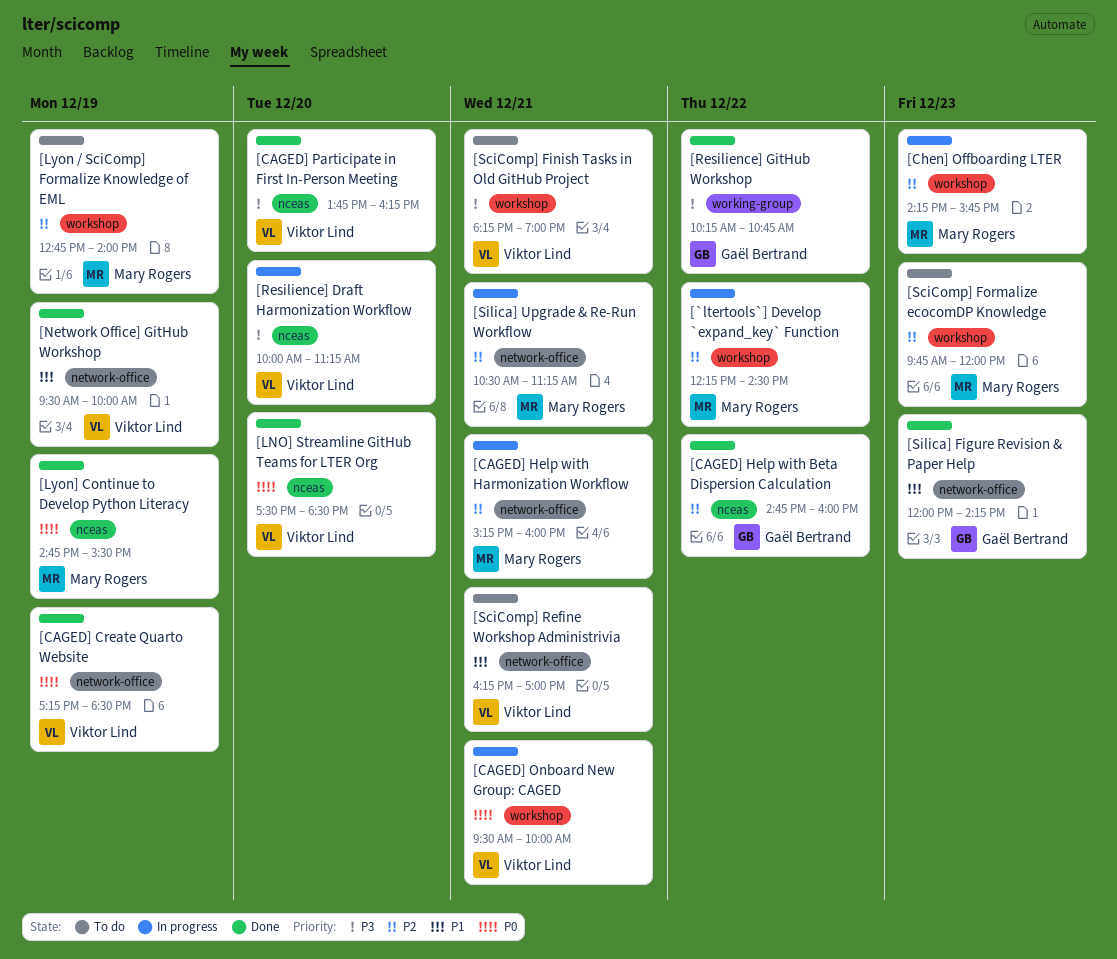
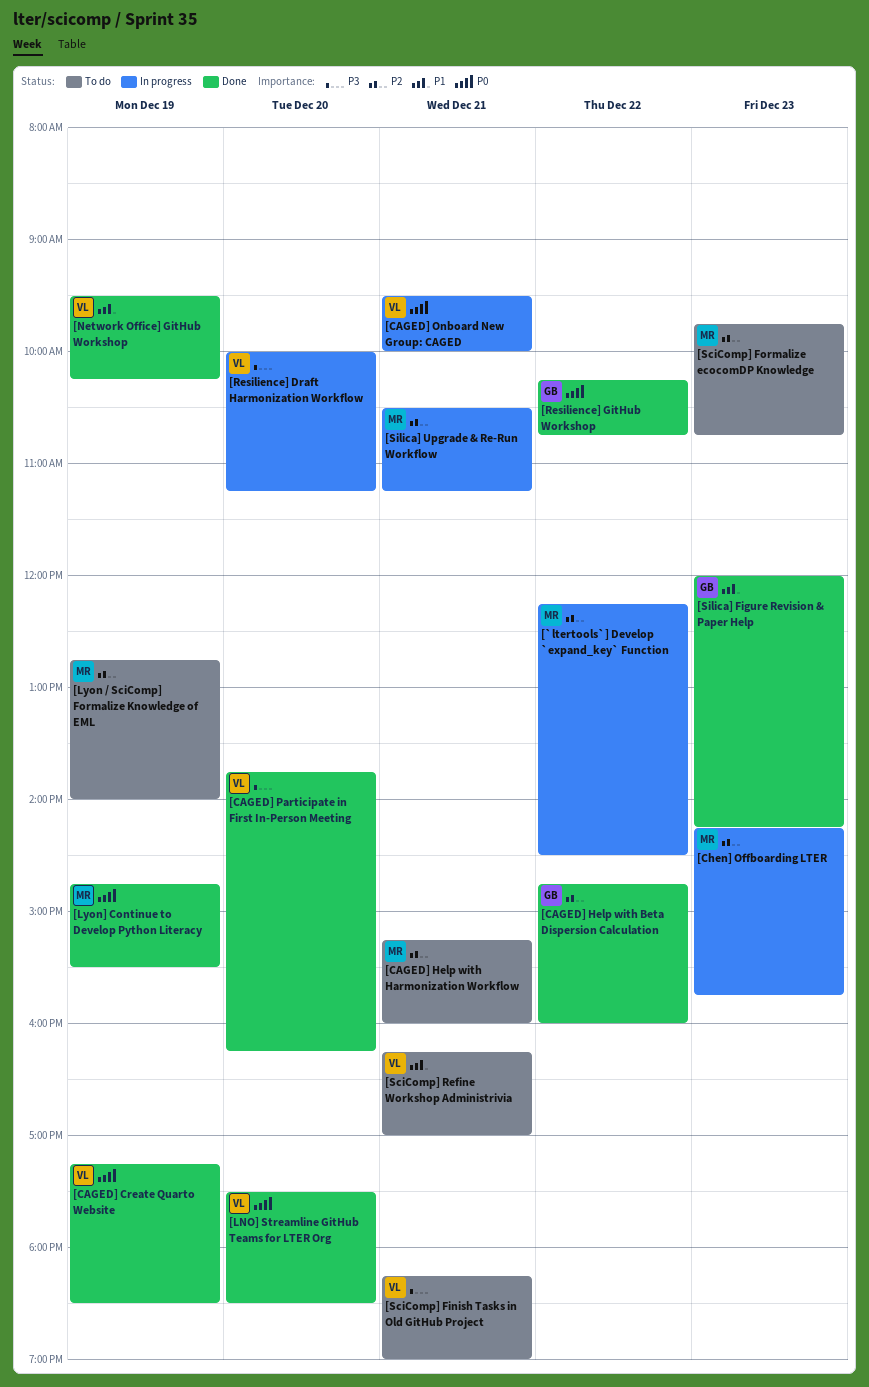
[CAGED] Help with Harmonization Workflow, status: In progress -> To do
[Network Office] GitHub Workshop, ends: 10:00 -> 10:15
[Resilience] GitHub Workshop, priority: P3 -> P0
[SciComp] Formalize ecocomDP Knowledge, ends: 12:00 -> 10:45

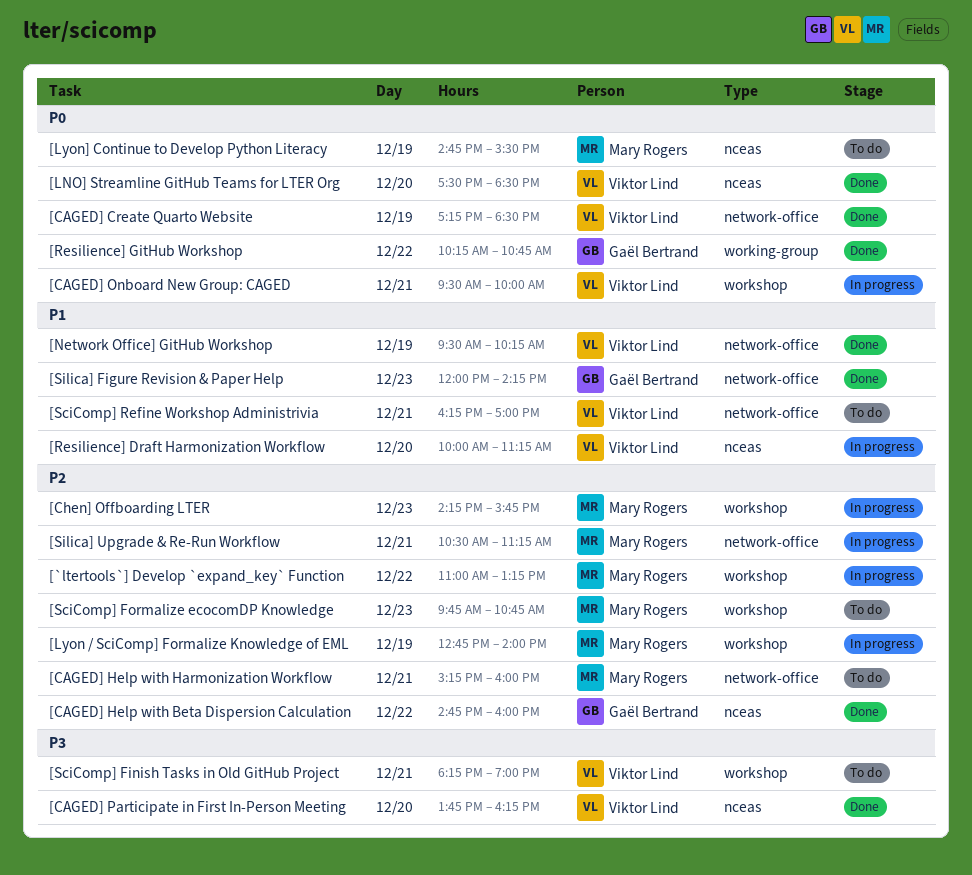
[`ltertools`] Develop `expand_key` Function, begins: 12:15 -> 11:00
[`ltertools`] Develop `expand_key` Function, ends: 14:30 -> 13:15
[Lyon / SciComp] Formalize Knowledge of EML, status: To do -> In progress
[Lyon] Continue to Develop Python Literacy, status: Done -> To do
[Resilience] Draft Harmonization Workflow, priority: P3 -> P1

